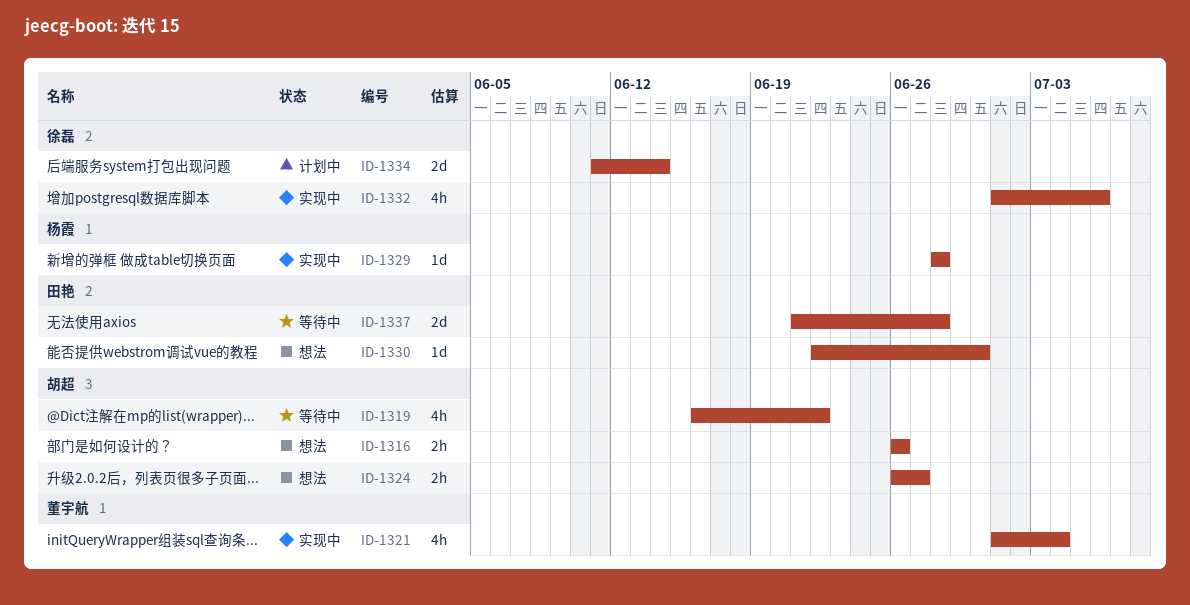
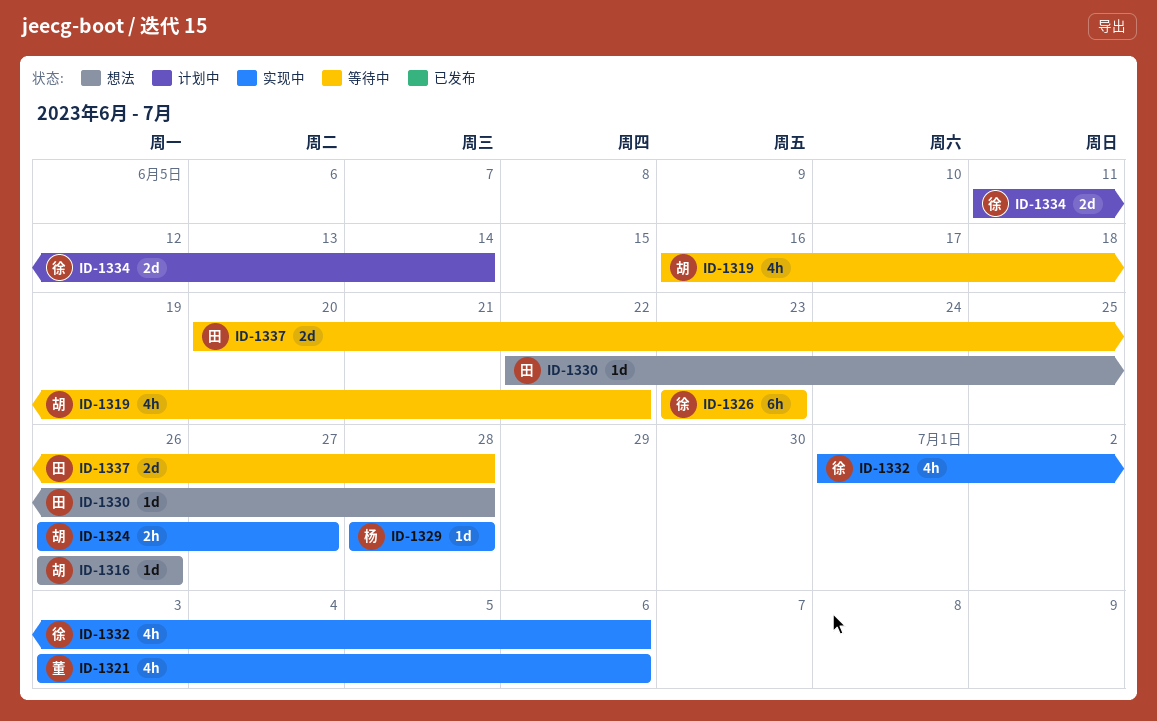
ID-1316, estimate: 2h -> 1d
ID-1321, start: Jul 1 -> Jul 3
ID-1321, due: Jul 4 -> Jul 6
ID-1324, status: 想法 -> 实现中
ID-1326: none -> present
ID-1330, due: Jun 30 -> Jun 28
ID-1337, start: Jun 21 -> Jun 20

